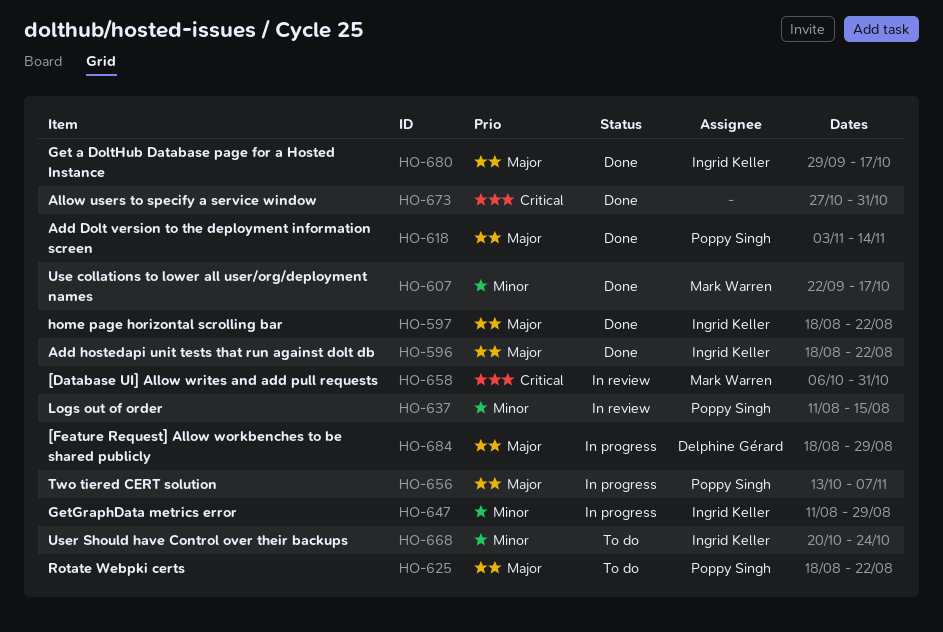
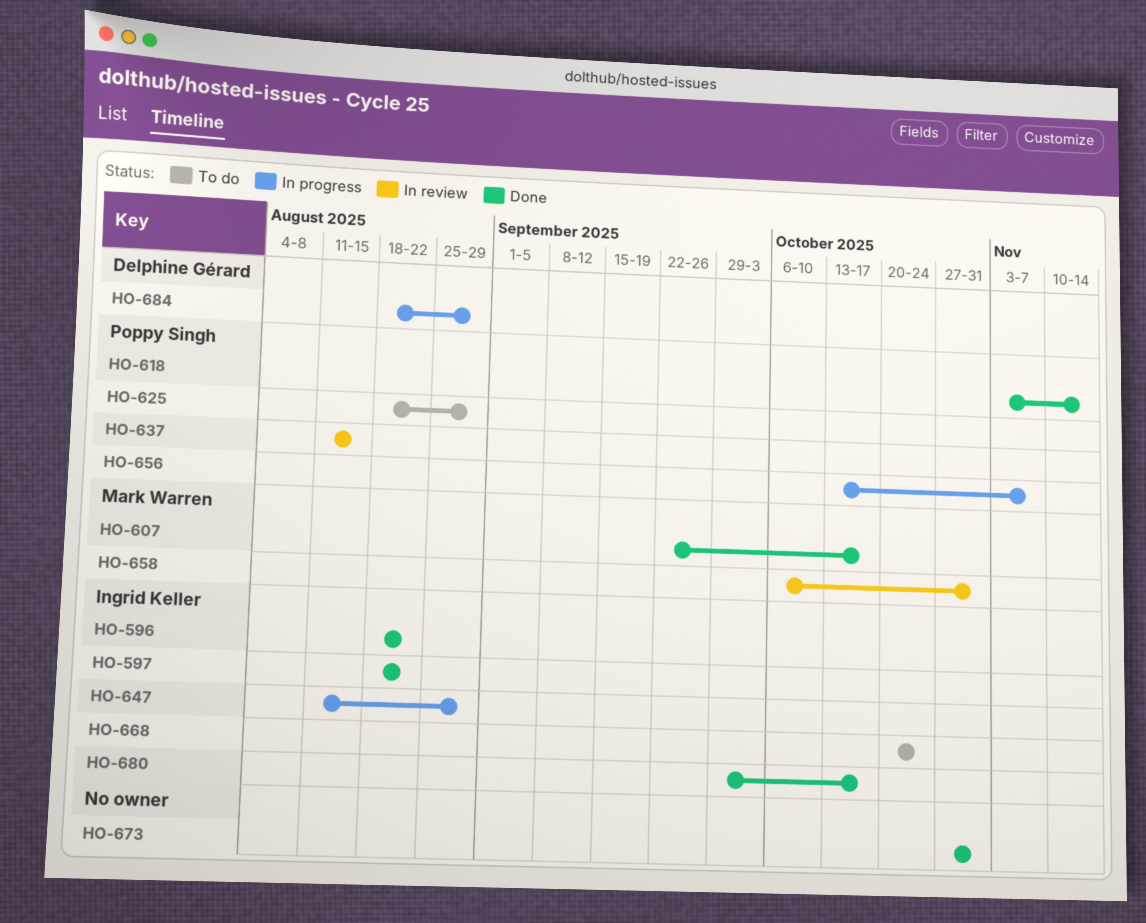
HO-625, due: Aug 22 -> Aug 29

